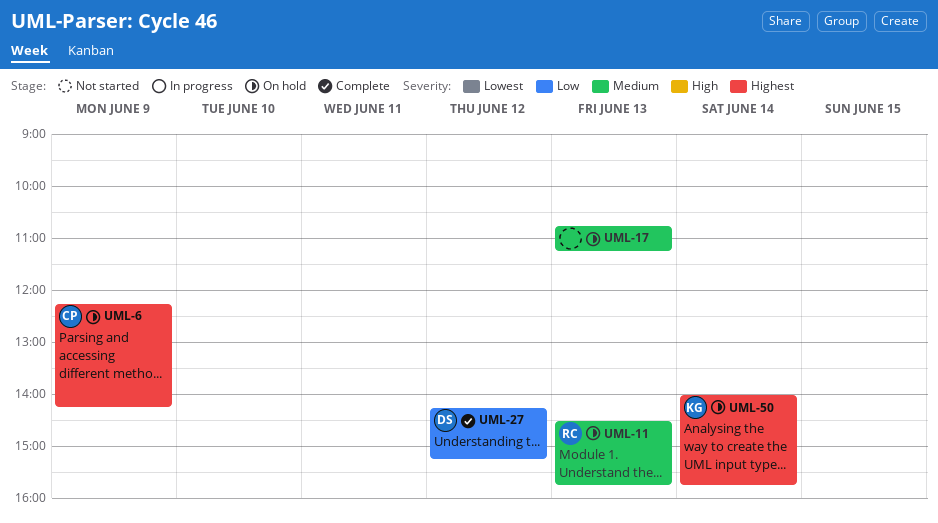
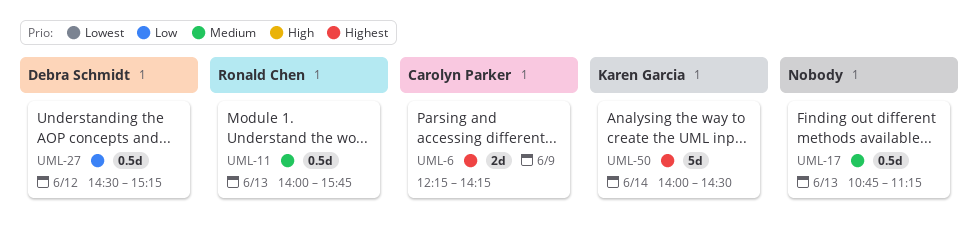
UML-11, begins: 14:30 -> 14:00
UML-27, begins: 14:15 -> 14:30
UML-50, ends: 15:45 -> 14:30

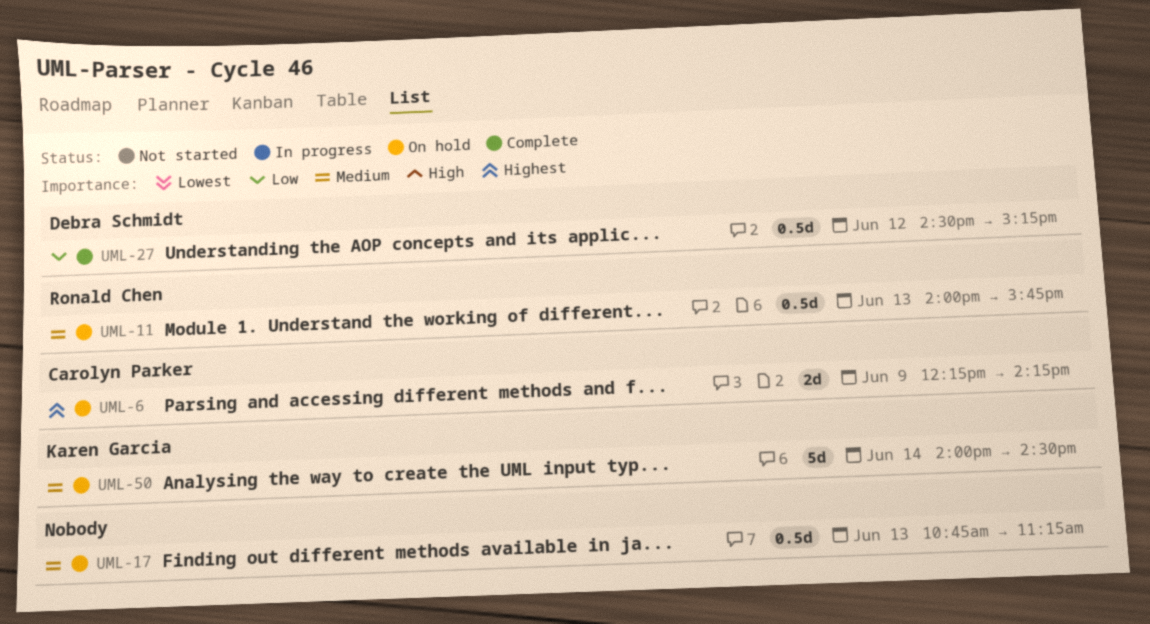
UML-50, priority: Highest -> Medium

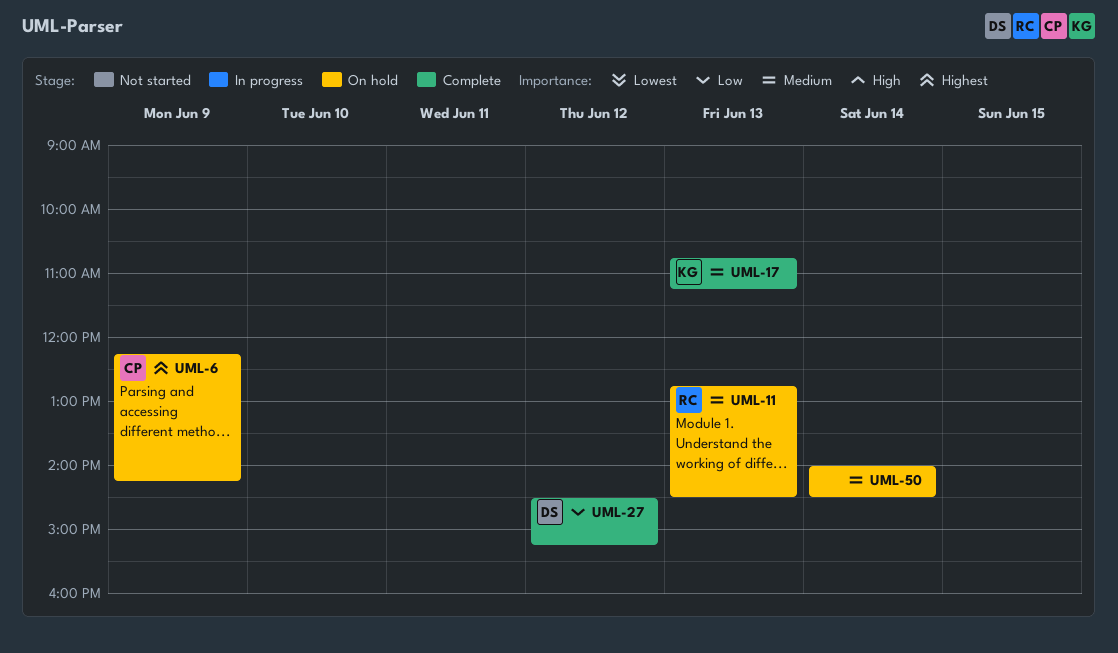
UML-11, begins: 14:00 -> 12:45
UML-11, ends: 15:45 -> 14:30
UML-17, status: On hold -> Complete
UML-17, owner: none -> Karen Garcia
UML-50, owner: Karen Garcia -> none

